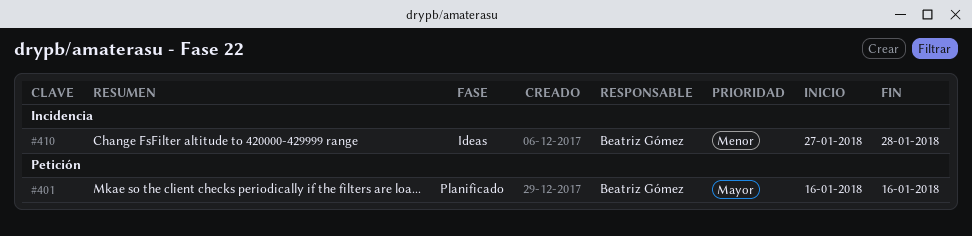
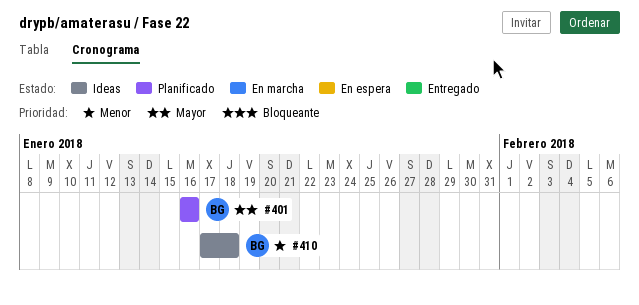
#410, start: Jan 27 -> Jan 17
#410, due: Jan 28 -> Jan 18

